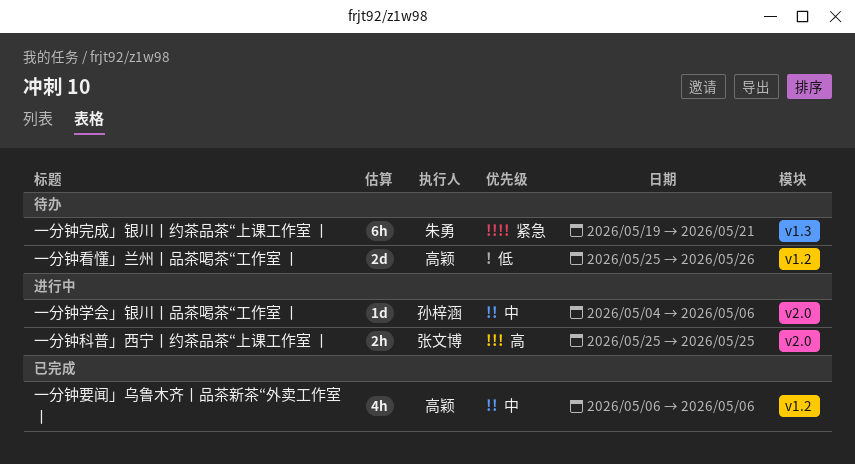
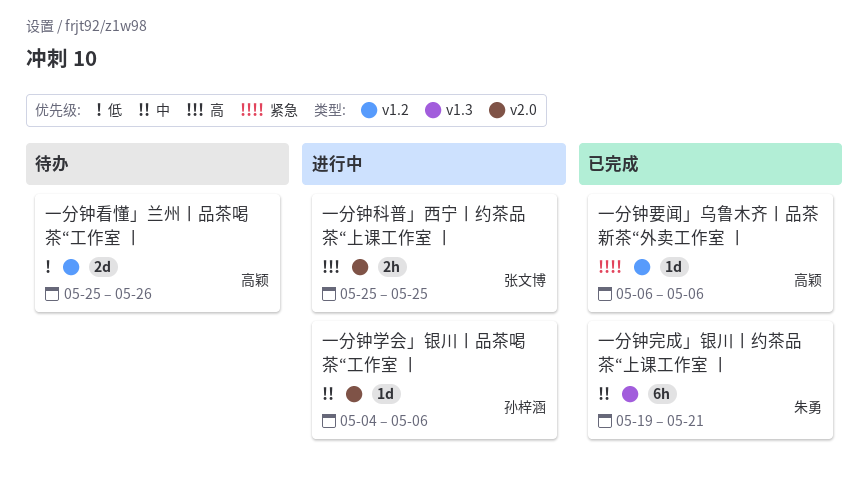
一分钟完成」银川丨约茶品茶“上课工作室 丨, status: 待办 -> 已完成
一分钟完成」银川丨约茶品茶“上课工作室 丨, priority: 紧急 -> 中
一分钟要闻」乌鲁木齐丨品茶新茶“外卖工作室 丨, priority: 中 -> 紧急
一分钟要闻」乌鲁木齐丨品茶新茶“外卖工作室 丨, estimate: 4h -> 1d

